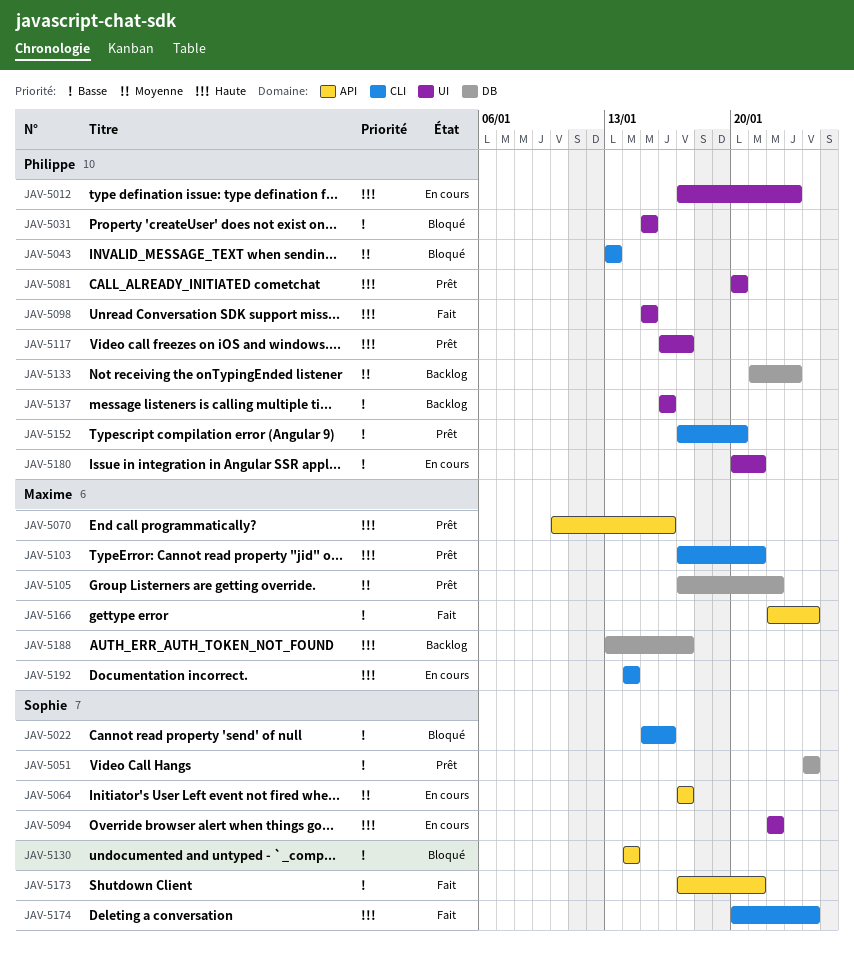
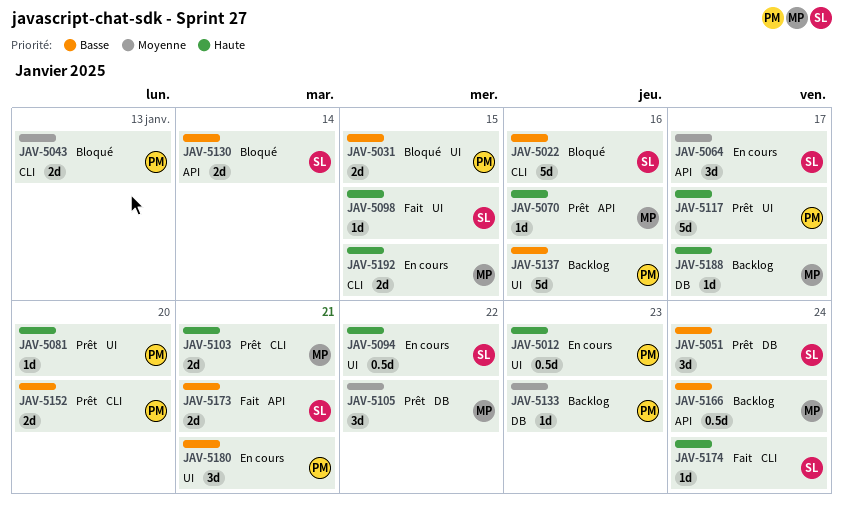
JAV-5098, owner: Philippe -> Sophie
JAV-5166, status: Fait -> Backlog
JAV-5192, due: Jan 14 -> Jan 15

